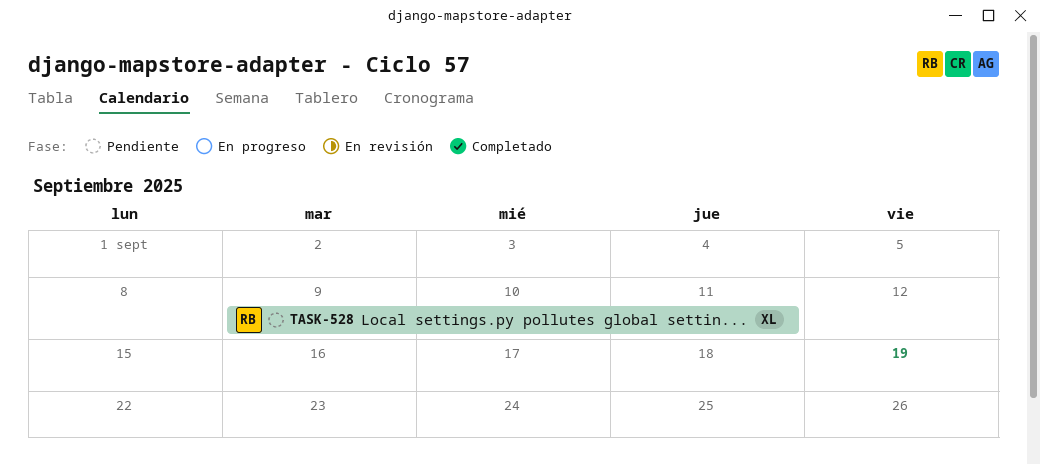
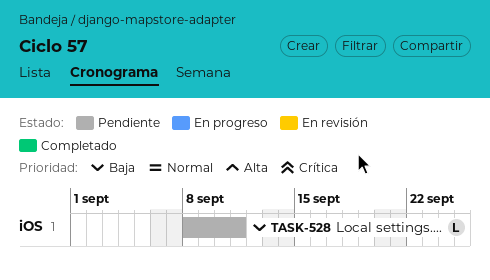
TASK-528, estimate: XL -> L
TASK-528, start: Sep 9 -> Sep 8

